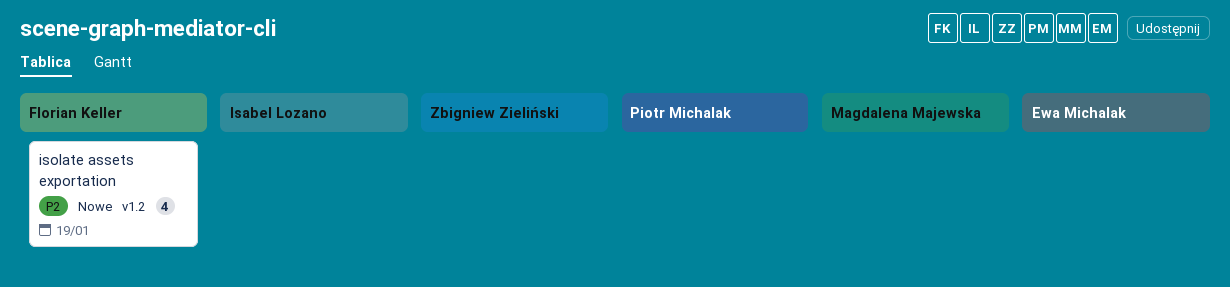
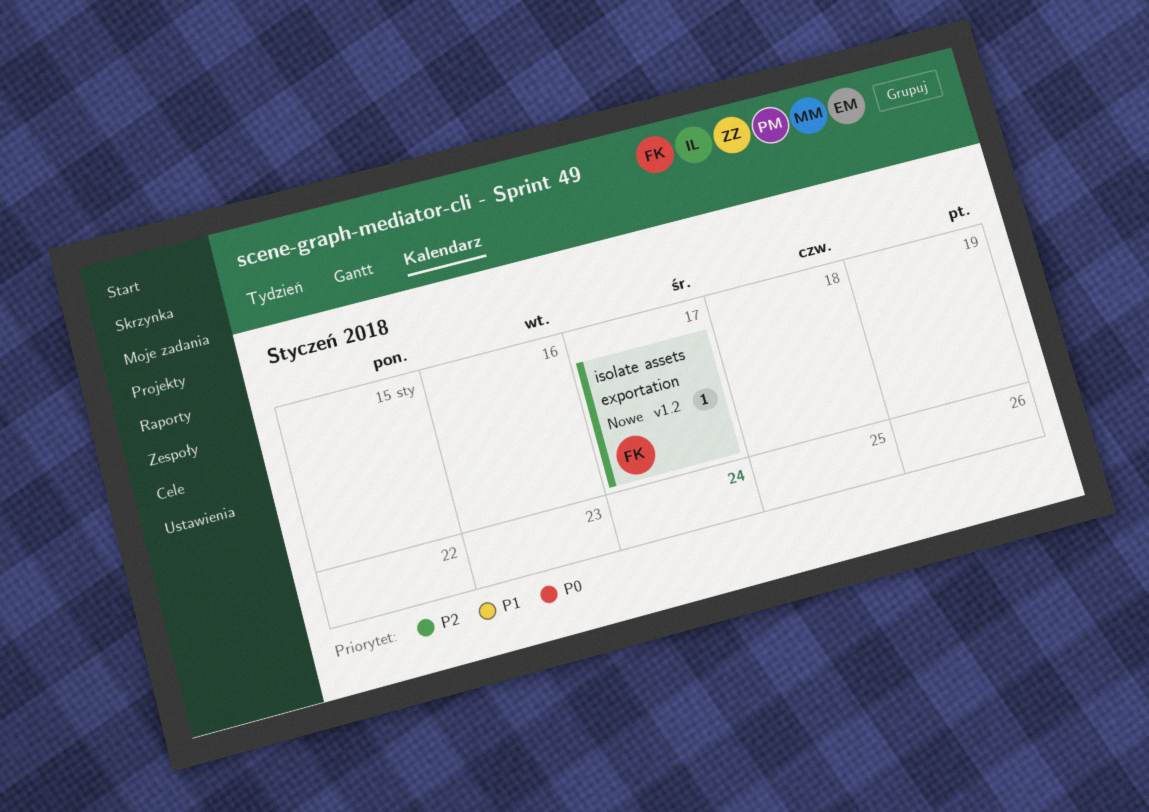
isolate assets exportation, estimate: 4 -> 1
isolate assets exportation, due: Jan 19 -> Jan 17

